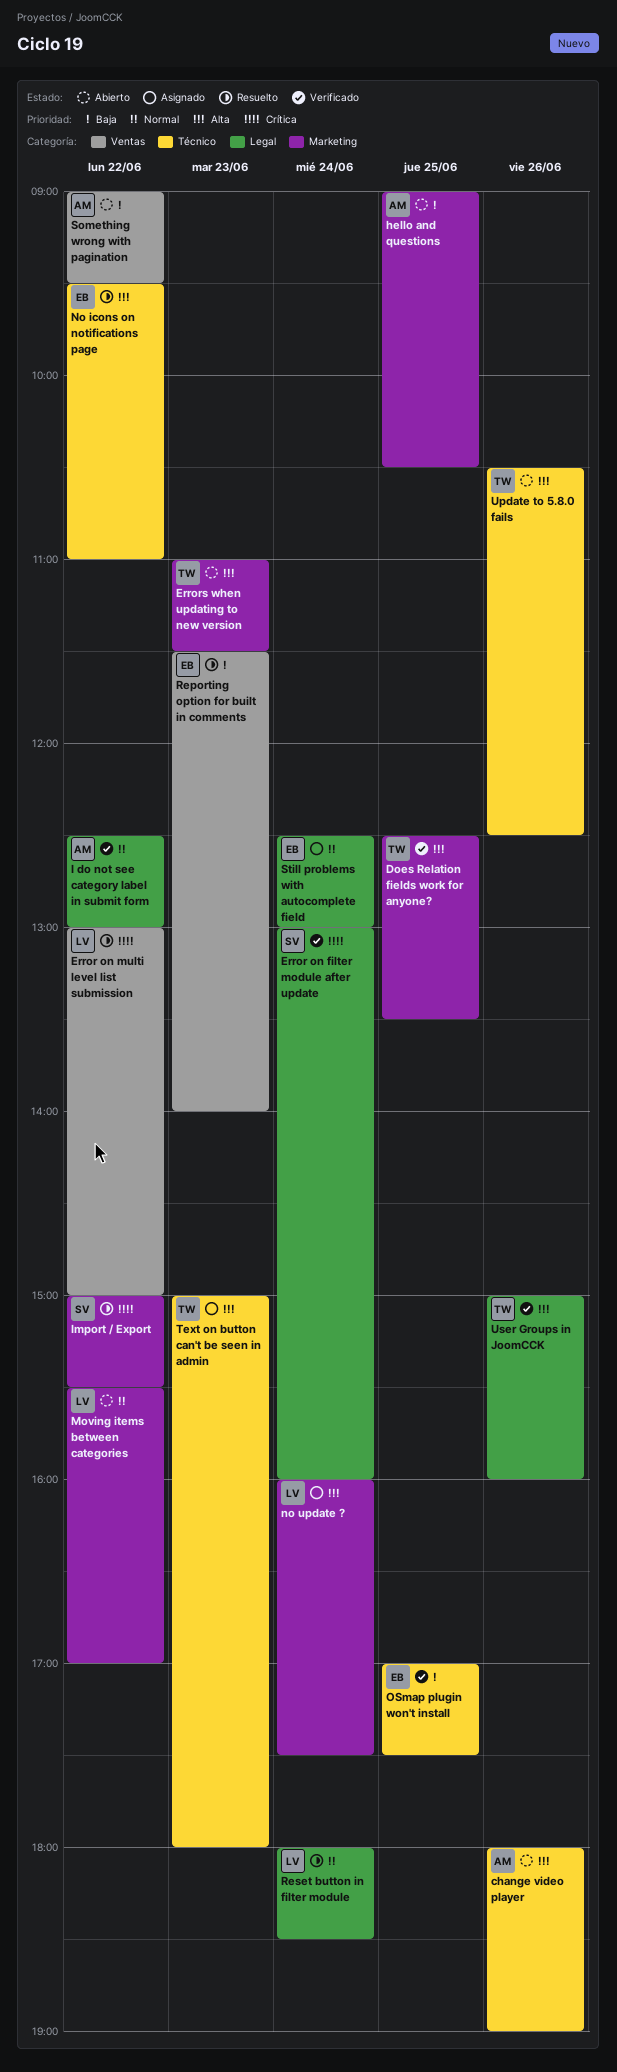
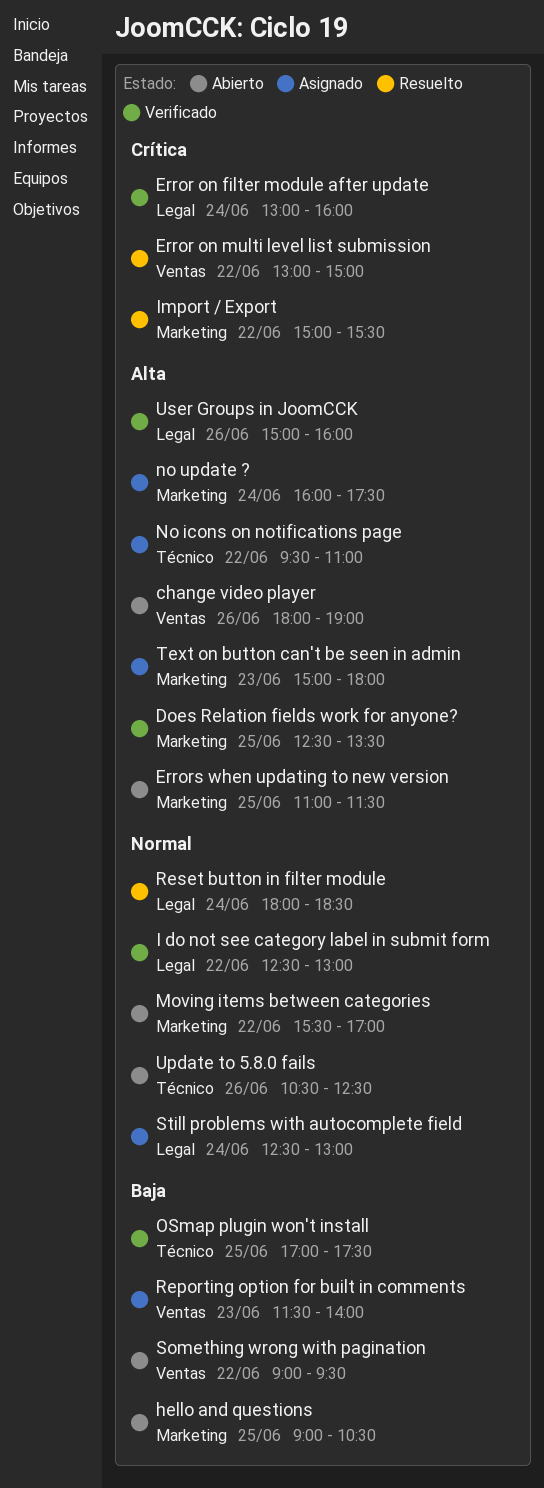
change video player, label: Técnico -> Ventas
Errors when updating to new version, day: Jun 23 -> Jun 25
No icons on notifications page, status: Resuelto -> Asignado
Reporting option for built in comments, status: Resuelto -> Asignado
Text on button can't be seen in admin, label: Técnico -> Marketing
Update to 5.8.0 fails, priority: Alta -> Normal

